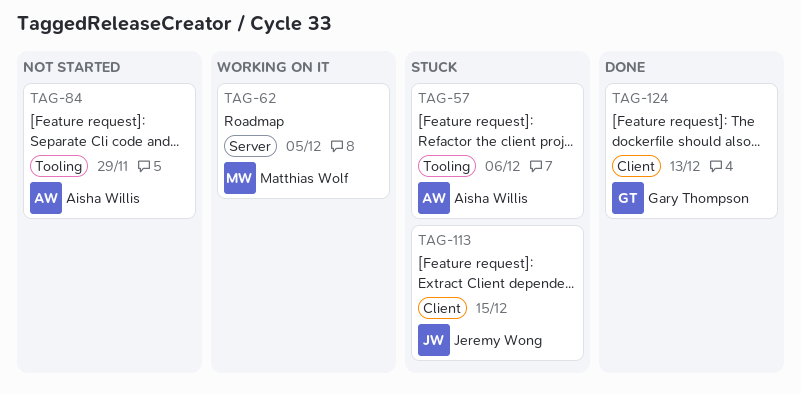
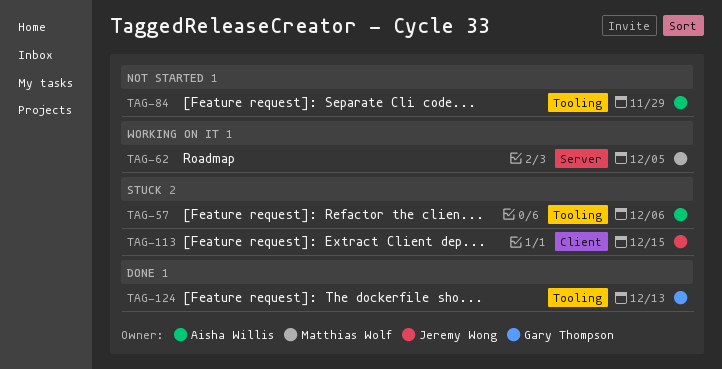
TAG-124, label: Client -> Tooling

